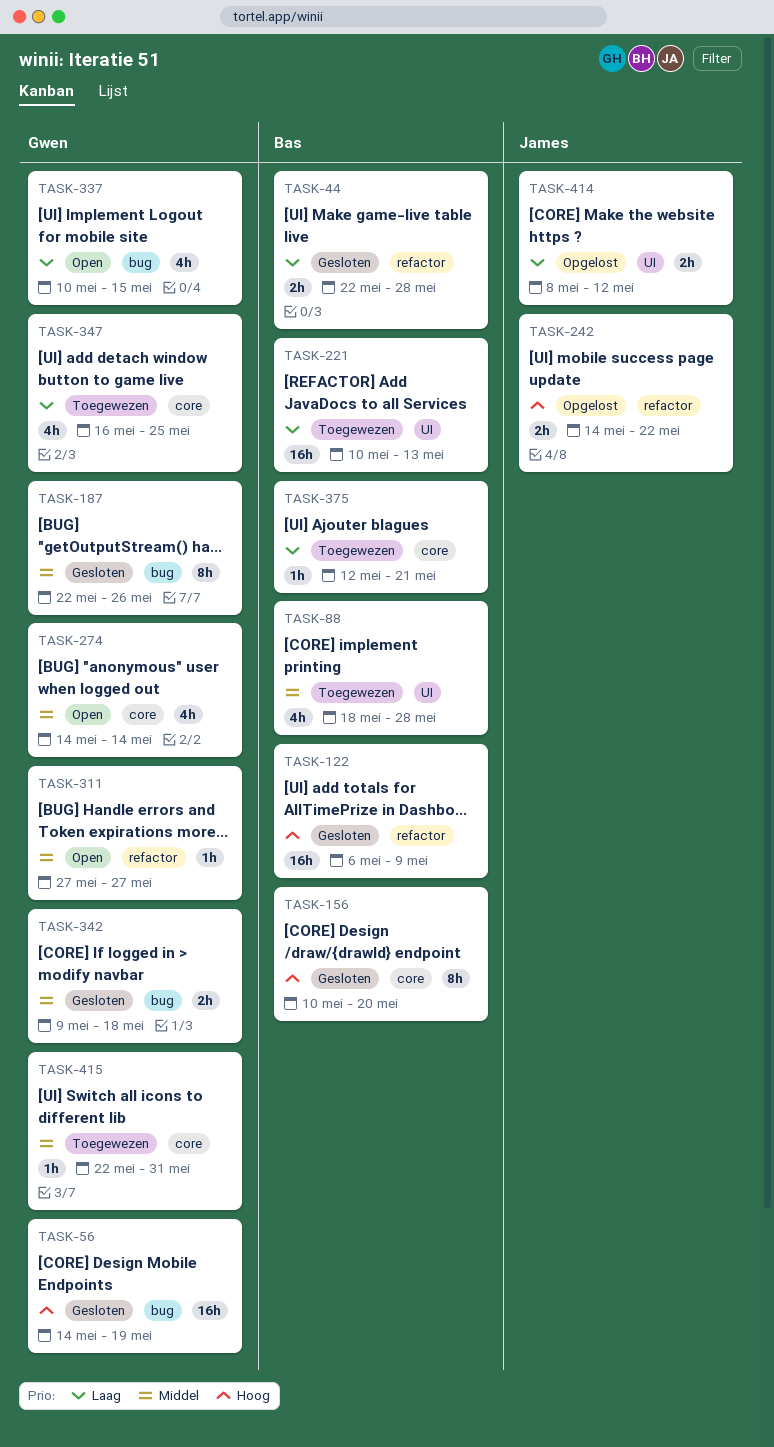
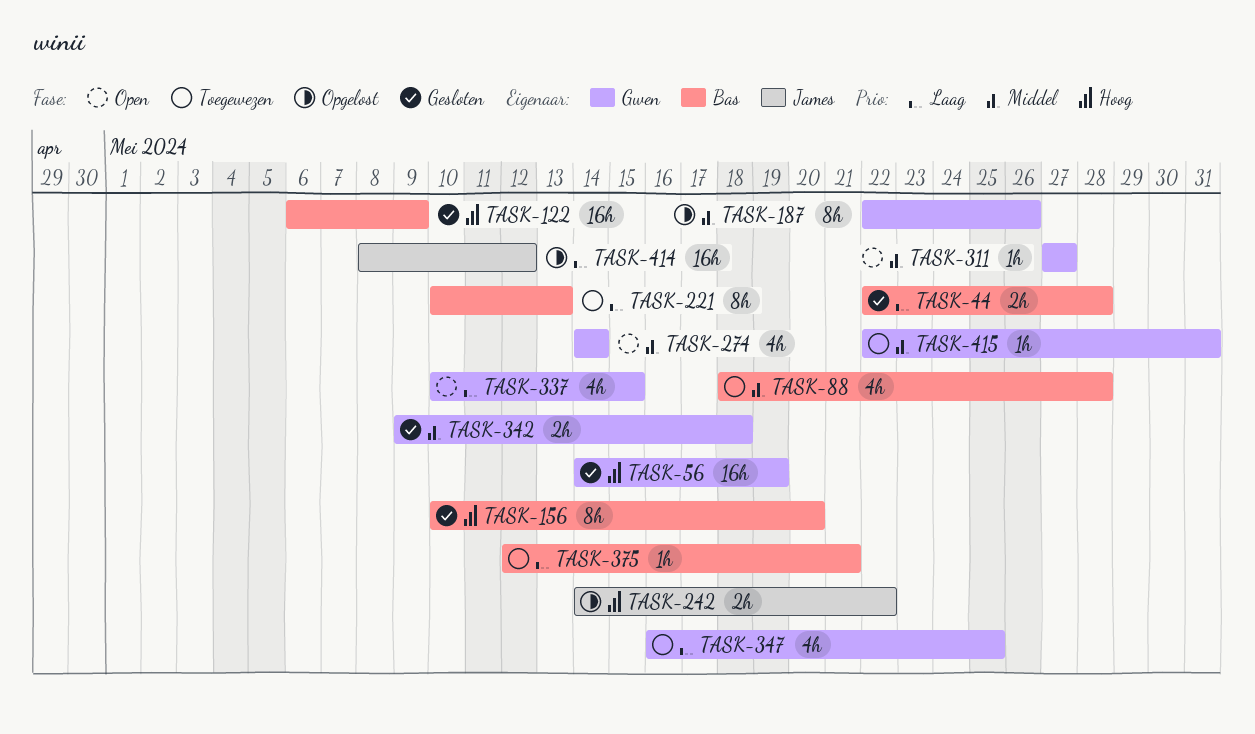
TASK-187, status: Gesloten -> Opgelost
TASK-221, estimate: 16h -> 8h
TASK-414, estimate: 2h -> 16h

